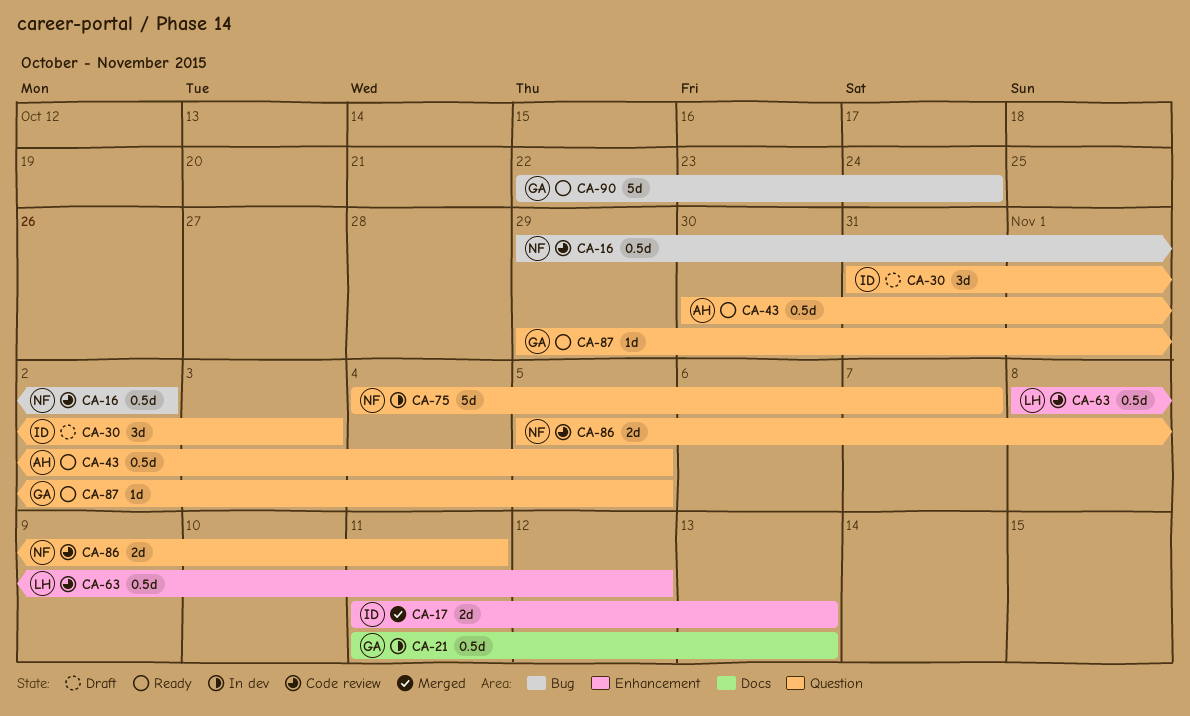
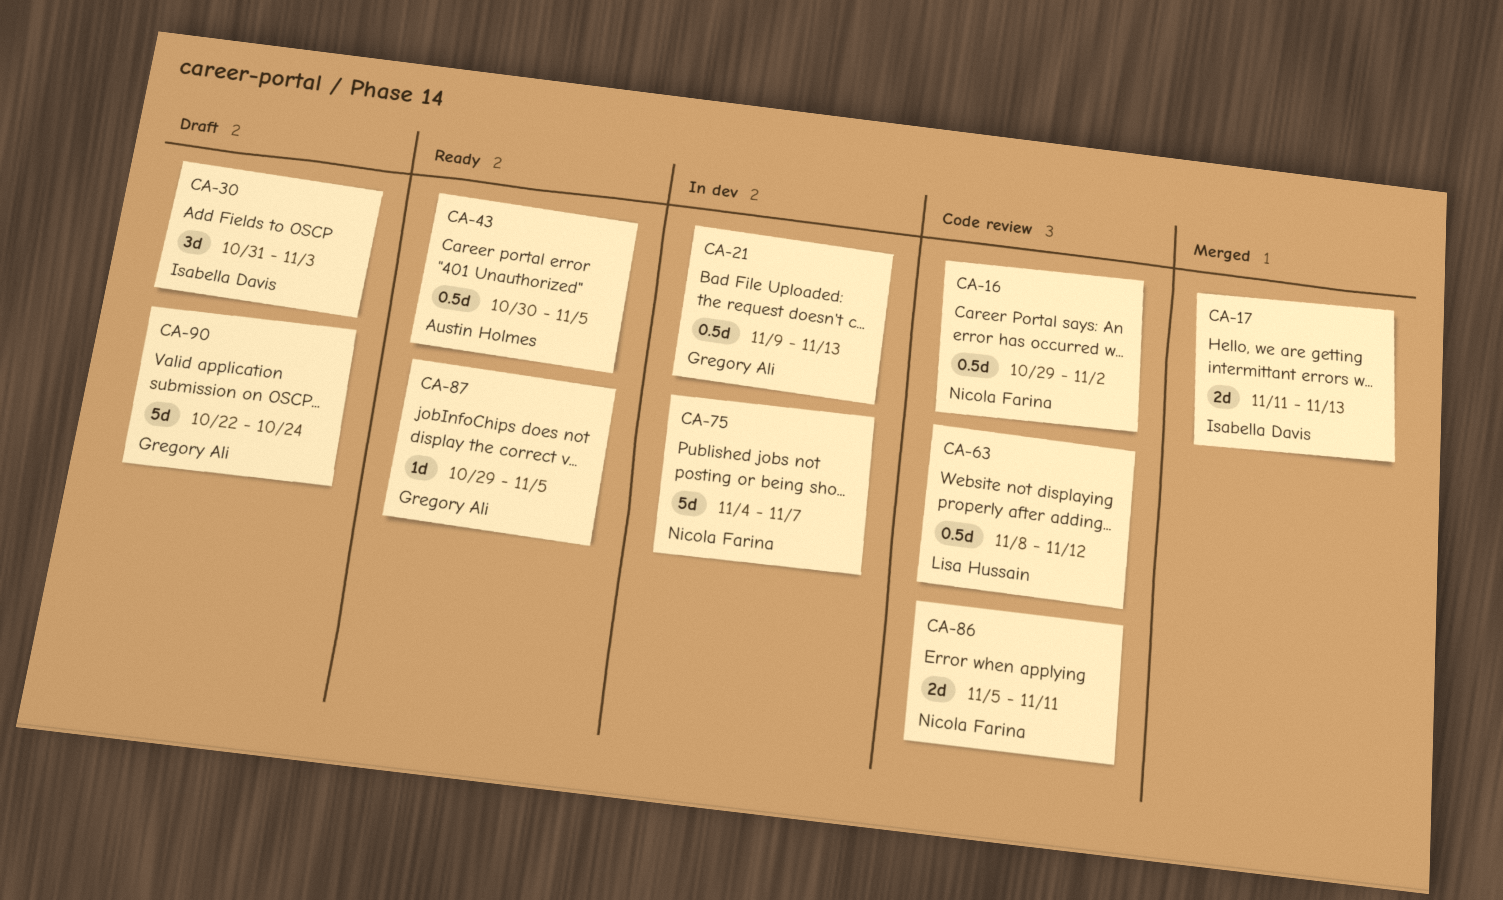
CA-21, start: Nov 11 -> Nov 9
CA-90, status: Ready -> Draft

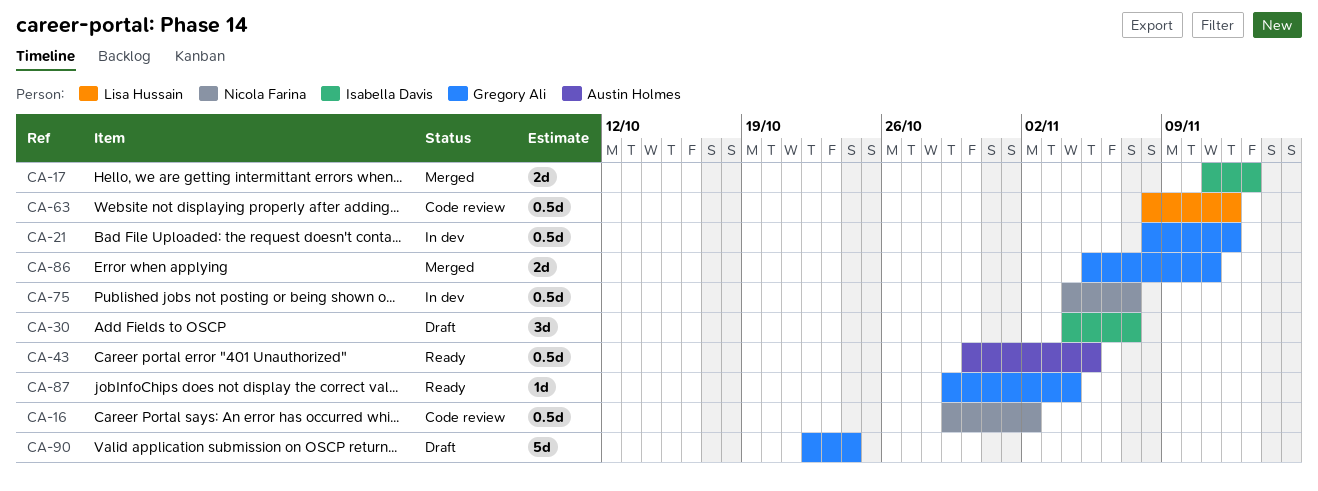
CA-21, start: Nov 9 -> Nov 8
CA-21, due: Nov 13 -> Nov 12
CA-30, start: Oct 31 -> Nov 4
CA-30, due: Nov 3 -> Nov 7
CA-75, estimate: 5d -> 0.5d
CA-86, status: Code review -> Merged
CA-86, owner: Nicola Farina -> Gregory Ali
CA-87, due: Nov 5 -> Nov 4

